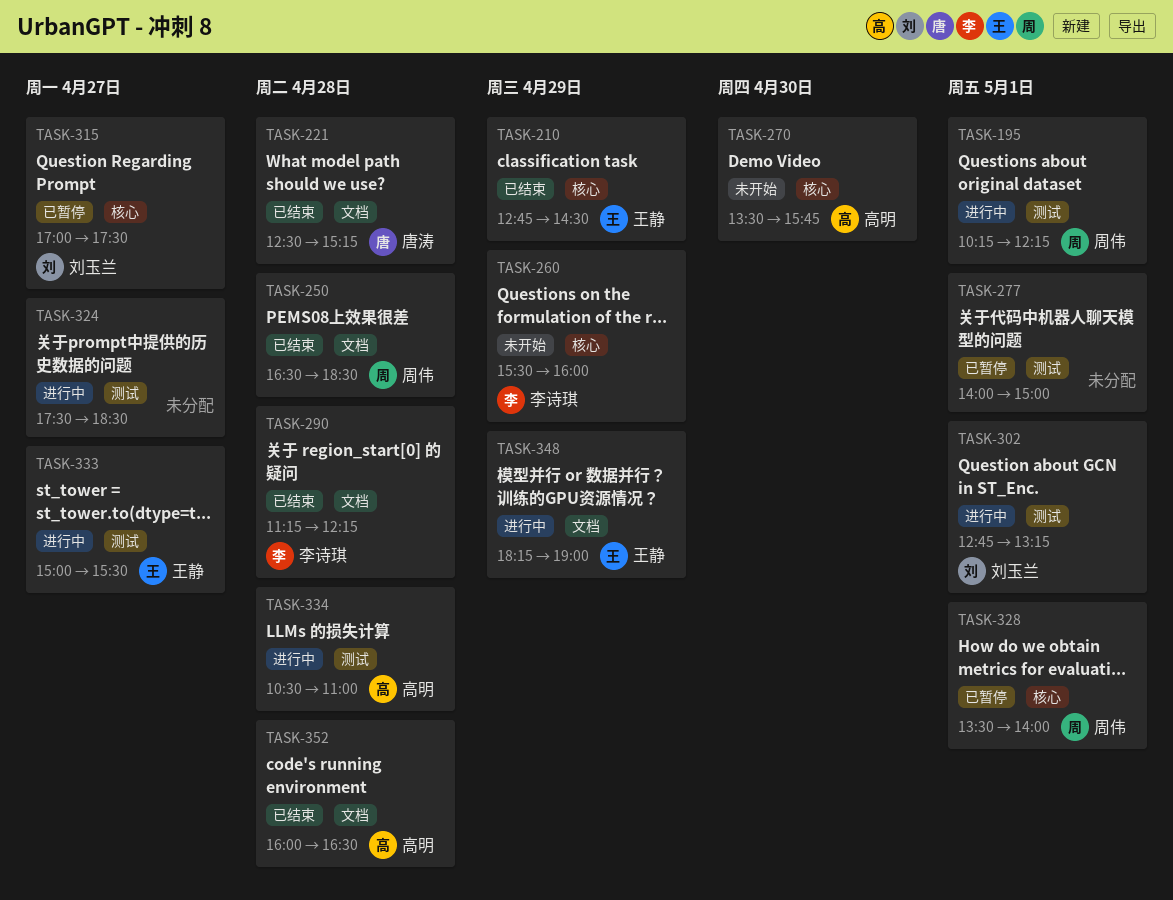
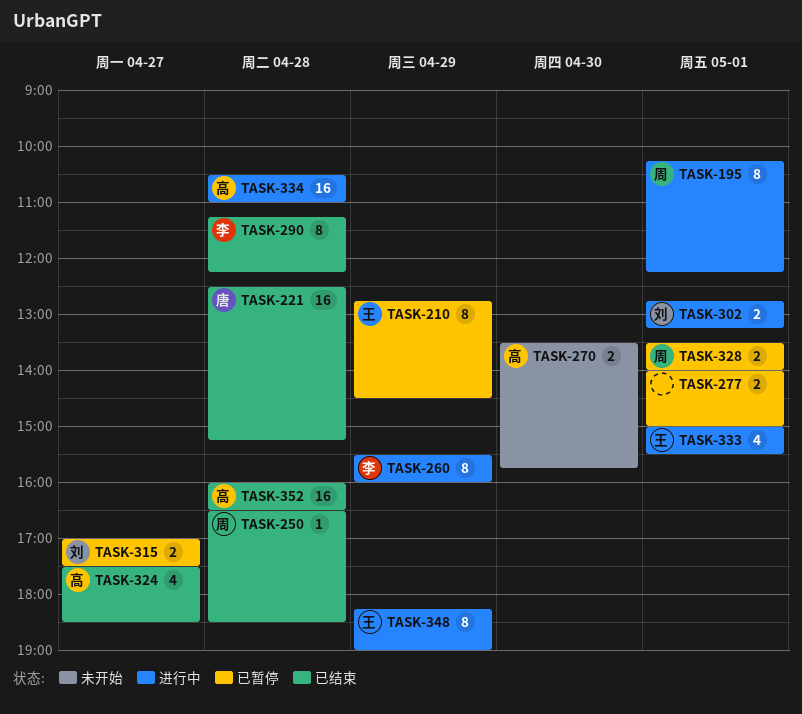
TASK-210, status: 已结束 -> 已暂停
TASK-260, status: 未开始 -> 进行中
TASK-324, status: 进行中 -> 已结束
TASK-324, owner: none -> 高明
TASK-333, day: Apr 27 -> May 1

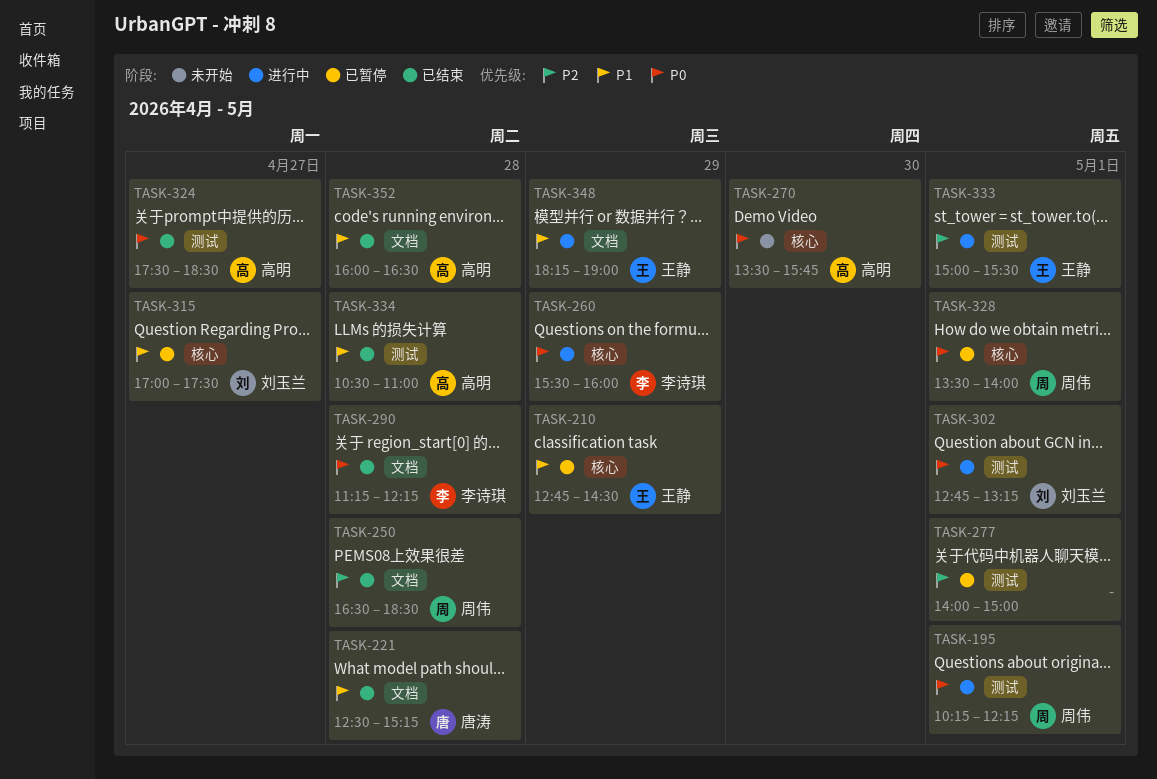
TASK-334, status: 进行中 -> 已结束

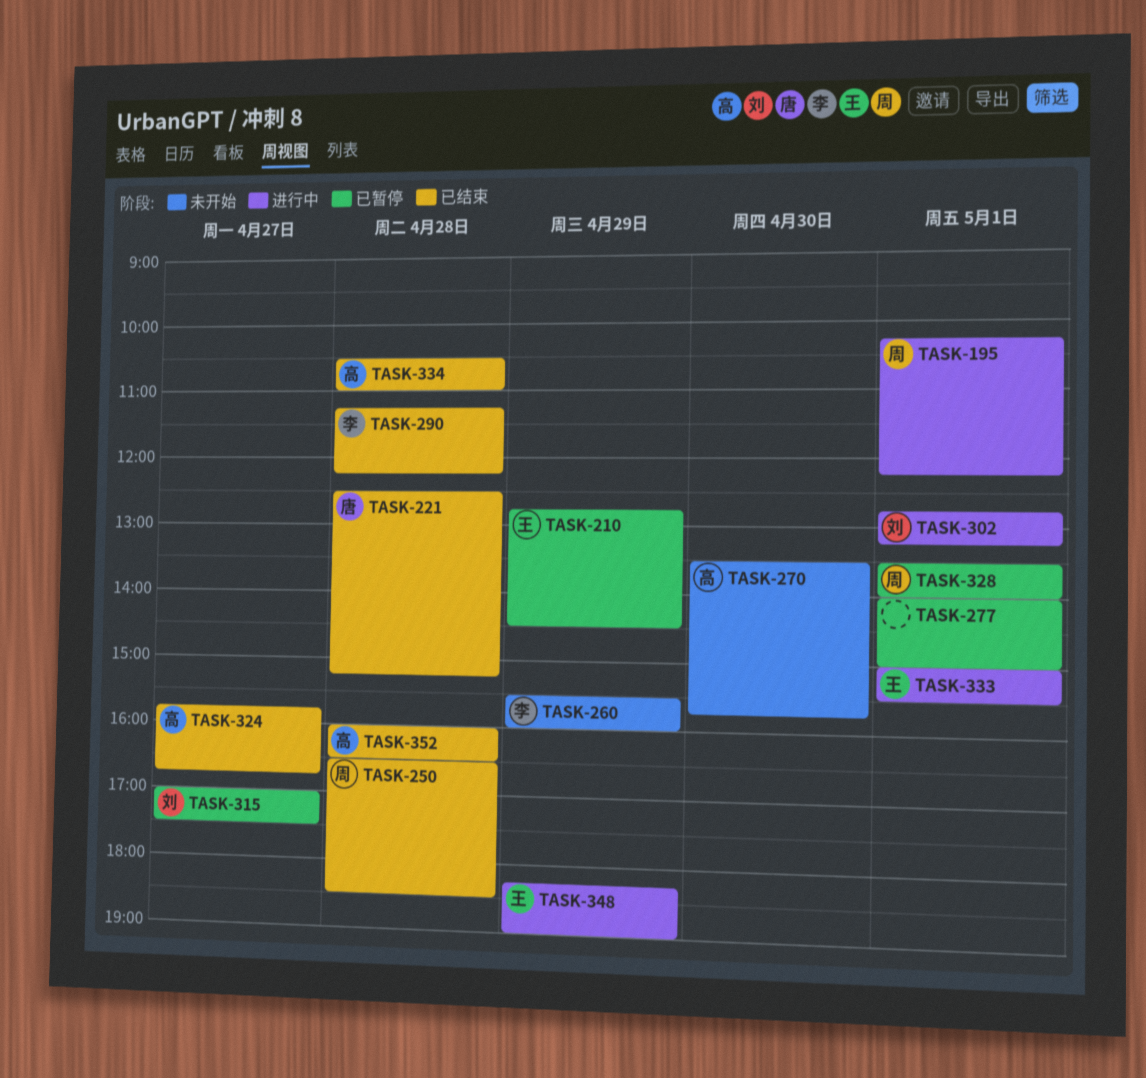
TASK-260, status: 进行中 -> 未开始
TASK-324, begins: 17:30 -> 15:45
TASK-324, ends: 18:30 -> 16:45

